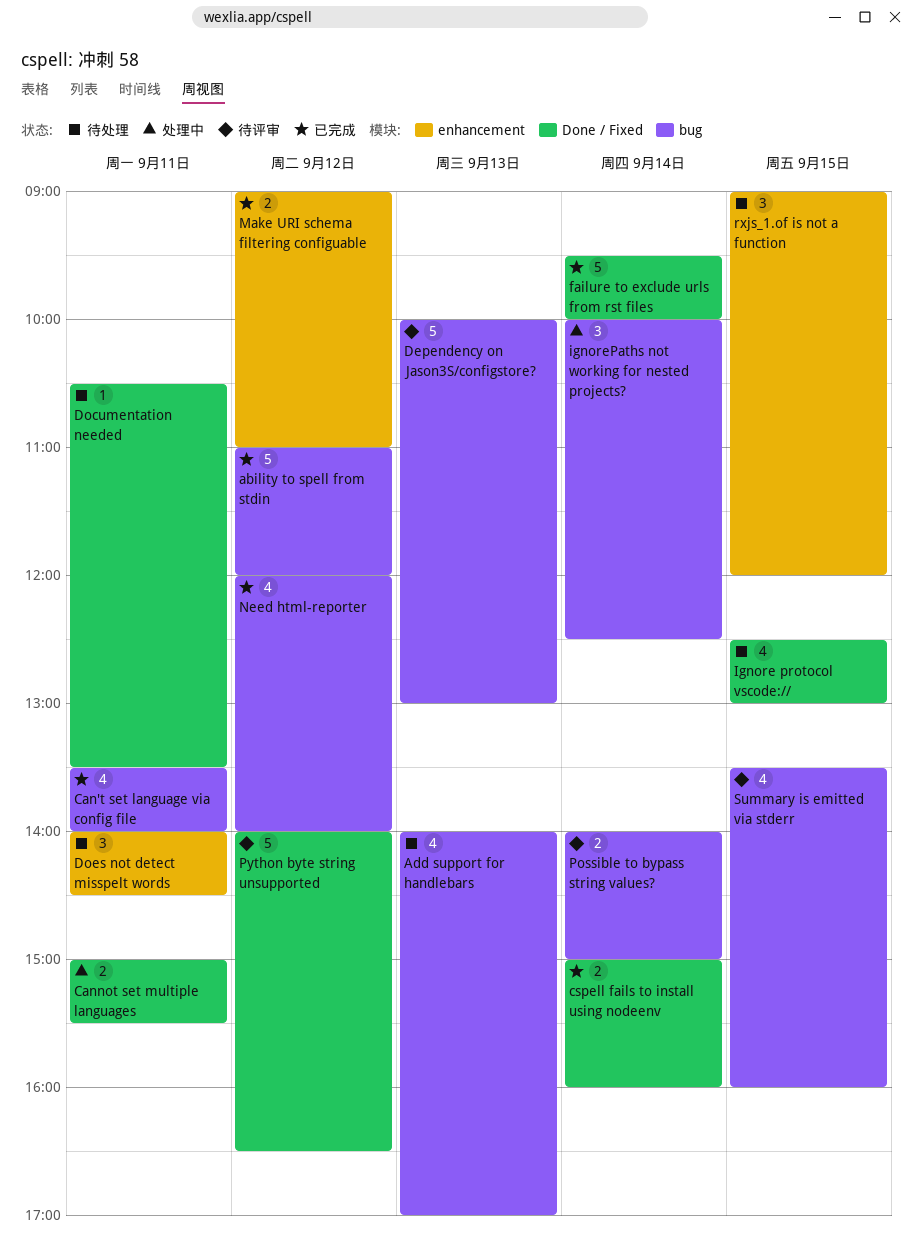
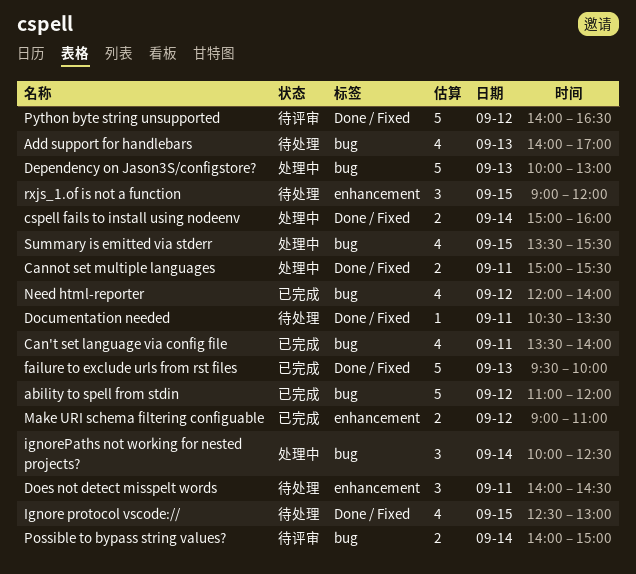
cspell fails to install using nodeenv, status: 已完成 -> 处理中
Dependency on Jason3S/configstore?, status: 待评审 -> 处理中
failure to exclude urls from rst files, day: Sep 14 -> Sep 13
Summary is emitted via stderr, status: 待评审 -> 处理中
Summary is emitted via stderr, ends: 16:00 -> 15:30

